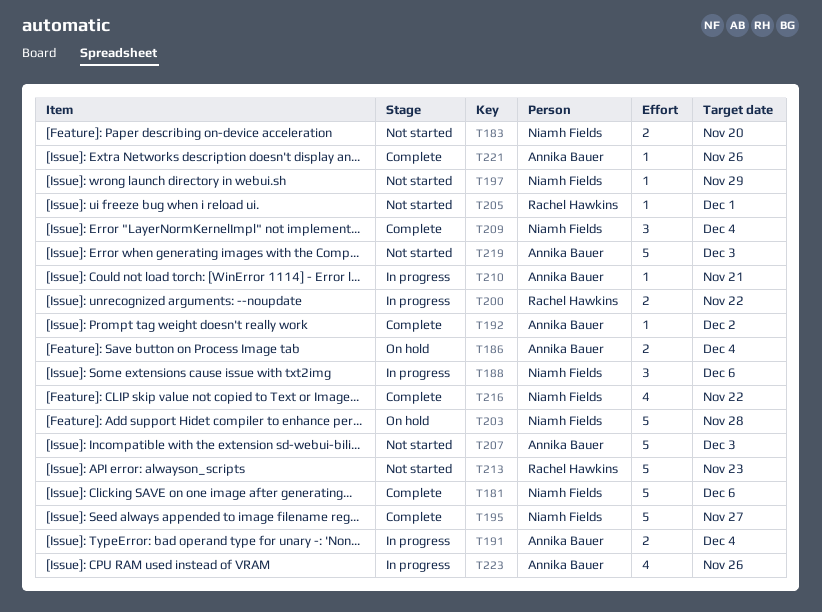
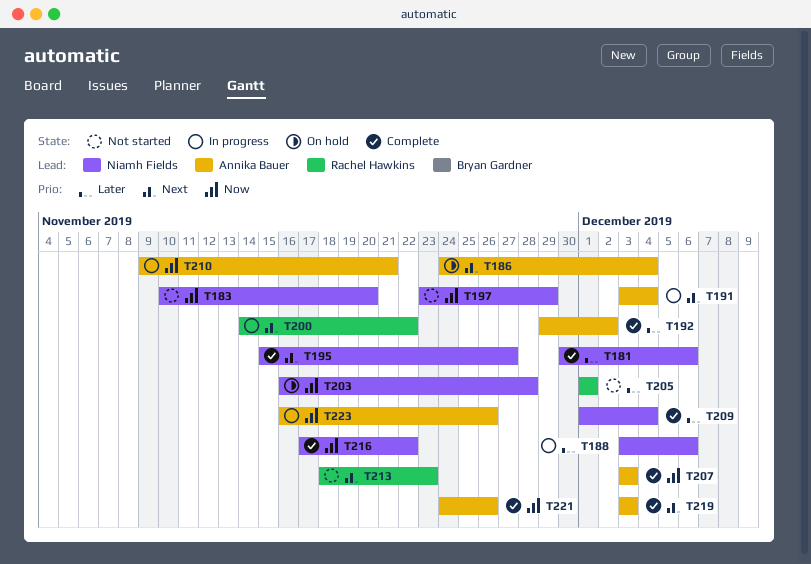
T207, status: Not started -> Complete
T219, status: Not started -> Complete

